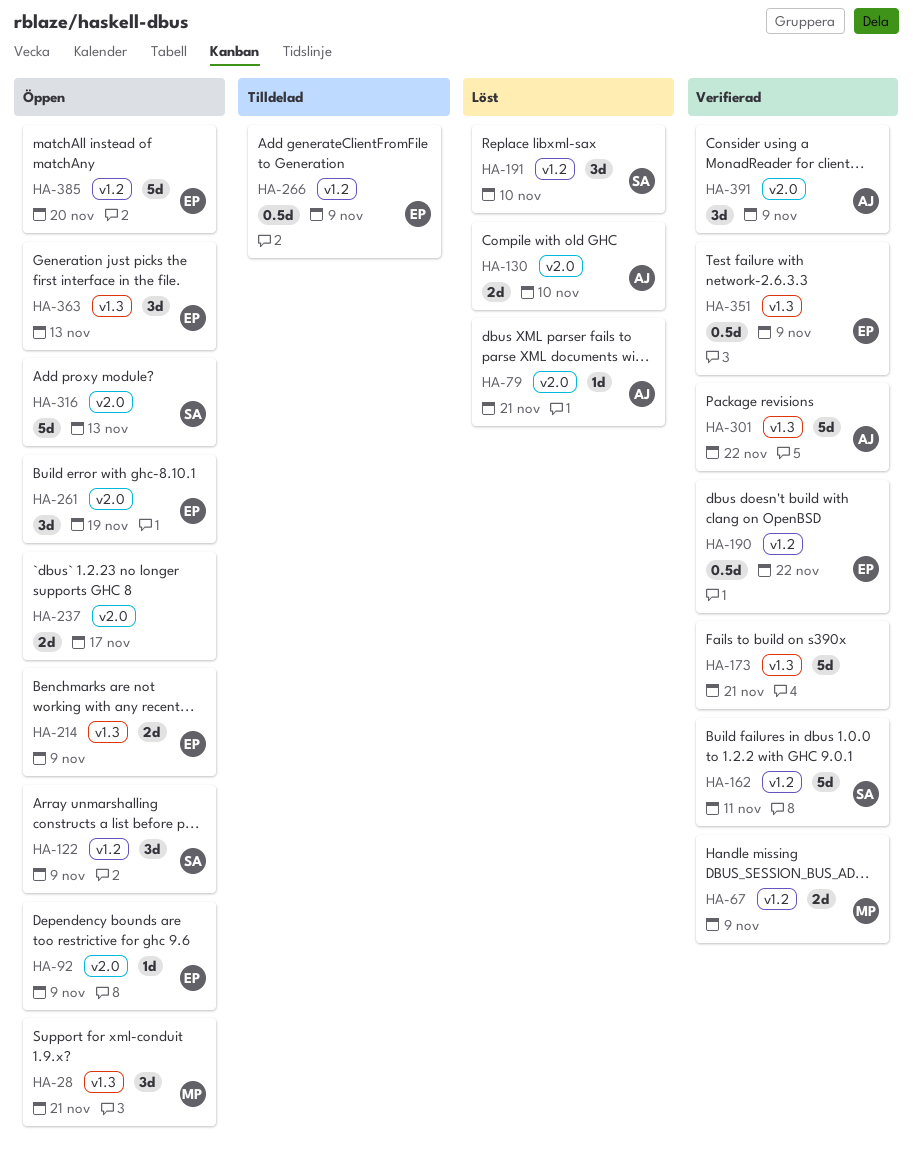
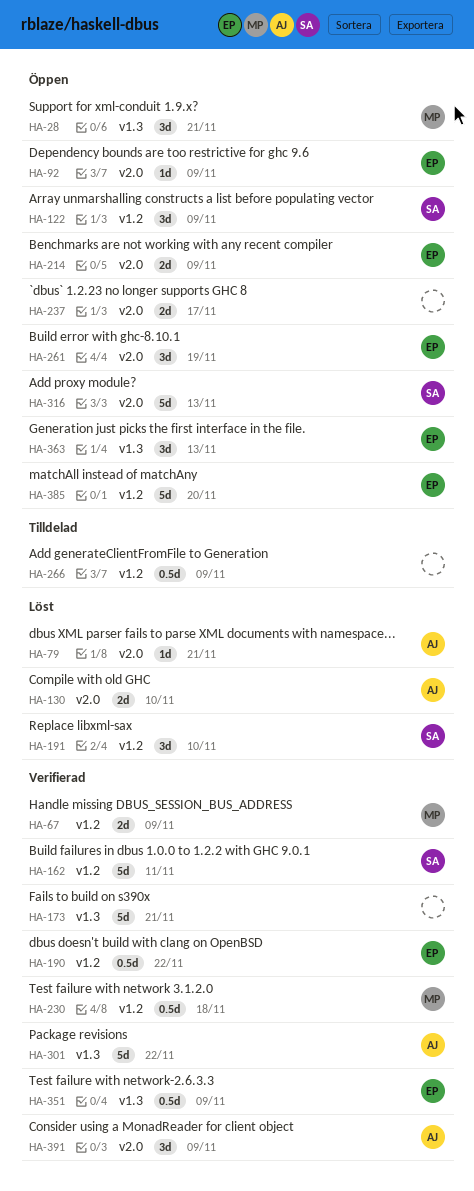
HA-214, label: v1.3 -> v2.0
HA-230: none -> present
HA-266, owner: EP -> none

